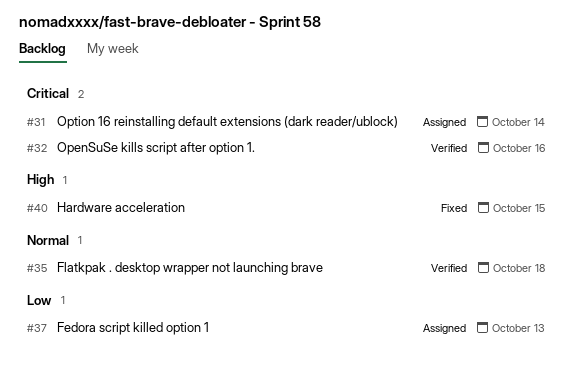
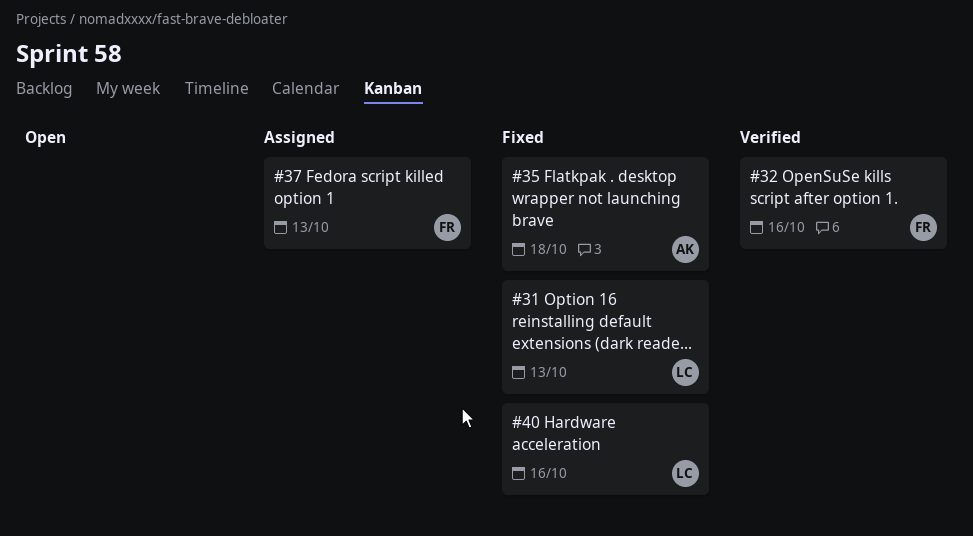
#31, status: Assigned -> Fixed
#31, due: Oct 14 -> Oct 13
#35, status: Verified -> Fixed
#40, due: Oct 15 -> Oct 16

